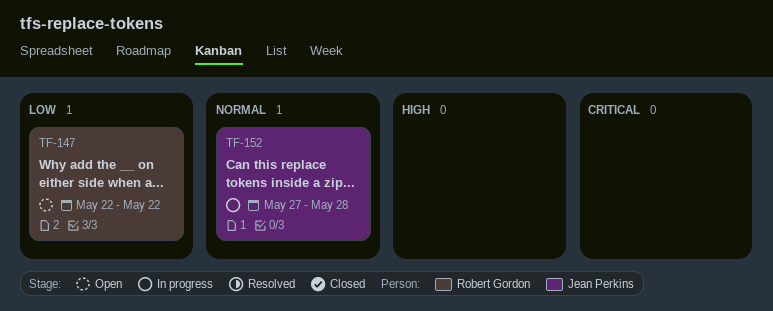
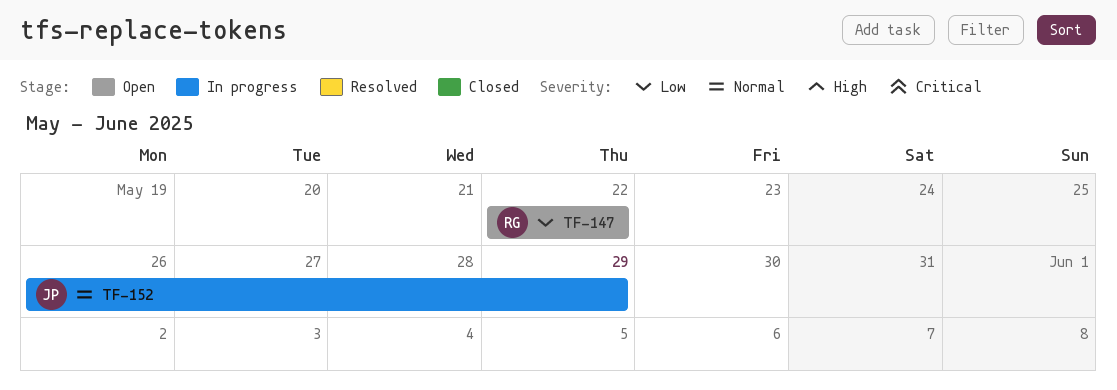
TF-152, start: May 27 -> May 26
TF-152, due: May 28 -> May 29

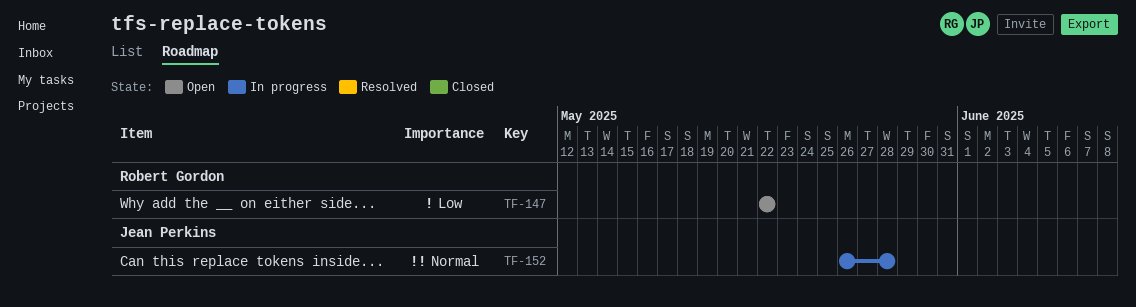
TF-152, due: May 29 -> May 28

